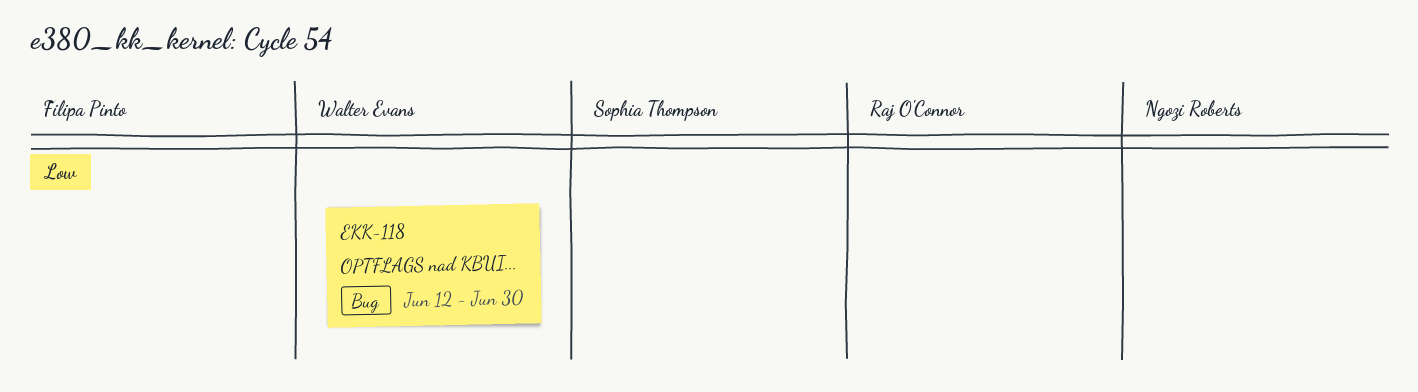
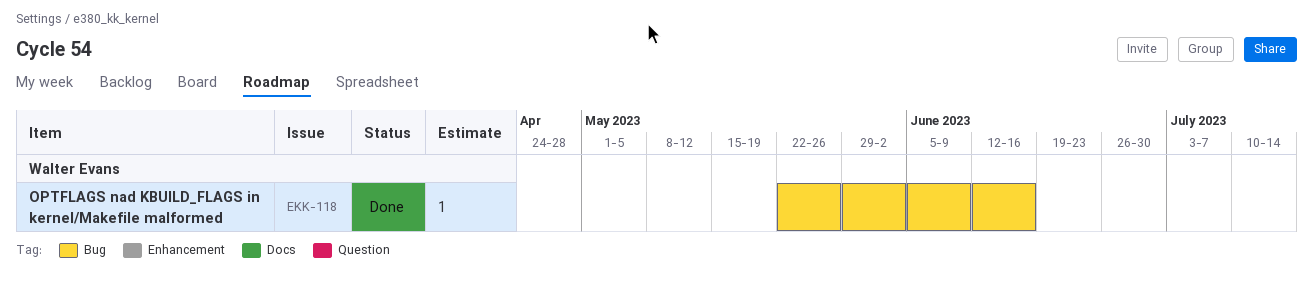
EKK-118, start: Jun 12 -> May 22
EKK-118, due: Jun 30 -> Jun 16

